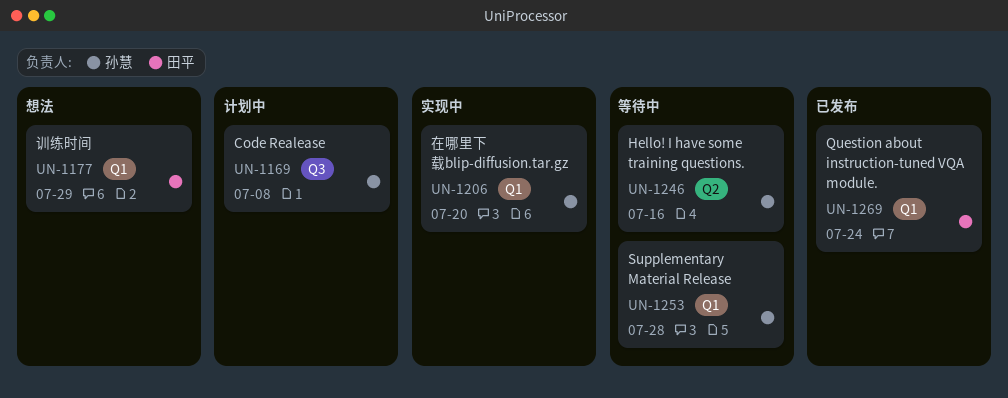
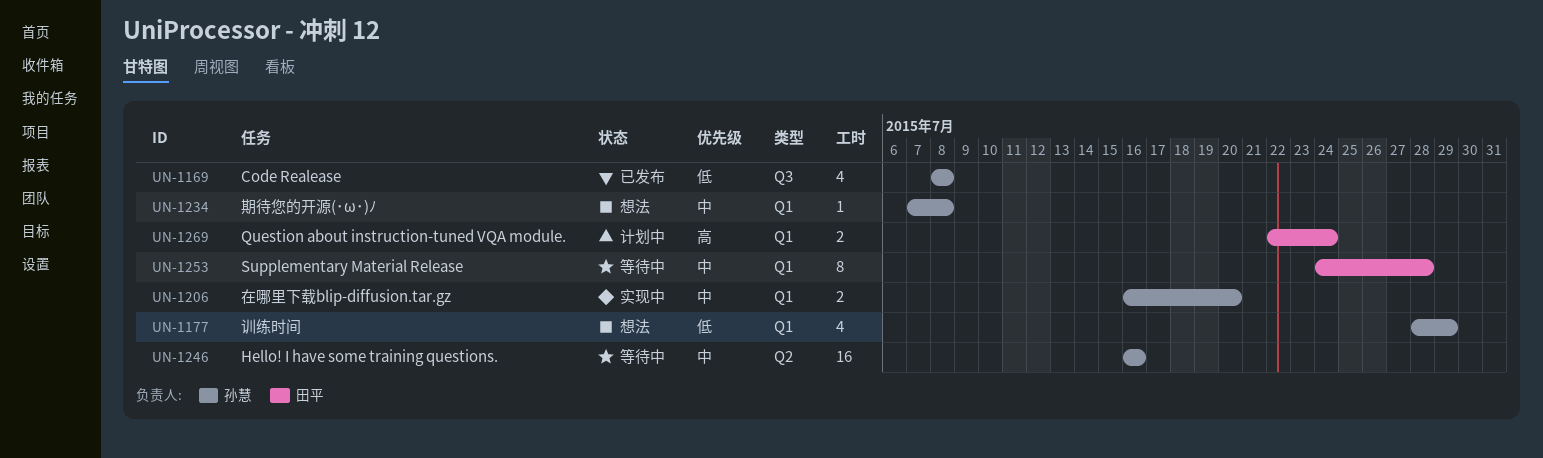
UN-1169, status: 计划中 -> 已发布
UN-1177, owner: 田平 -> 孙慧
UN-1234: none -> present
UN-1253, owner: 孙慧 -> 田平
UN-1269, status: 已发布 -> 计划中

